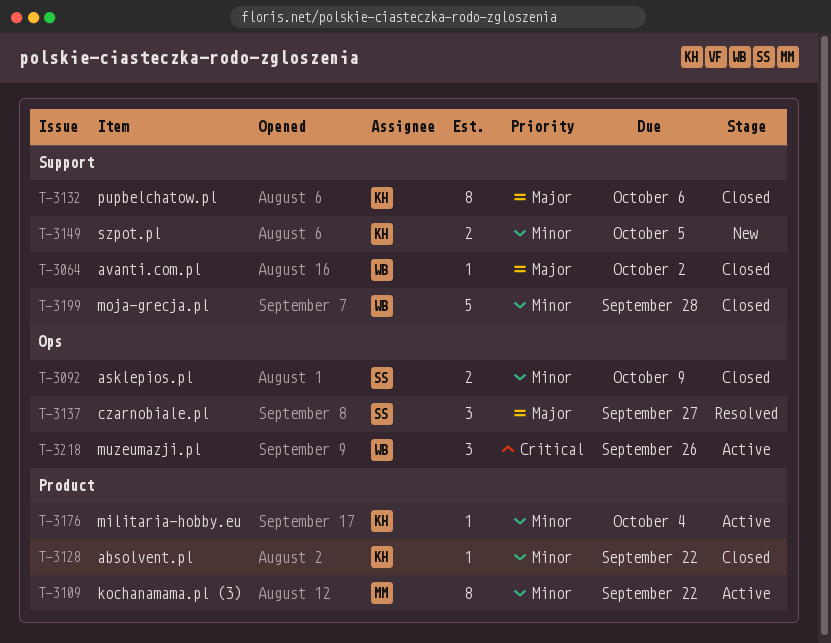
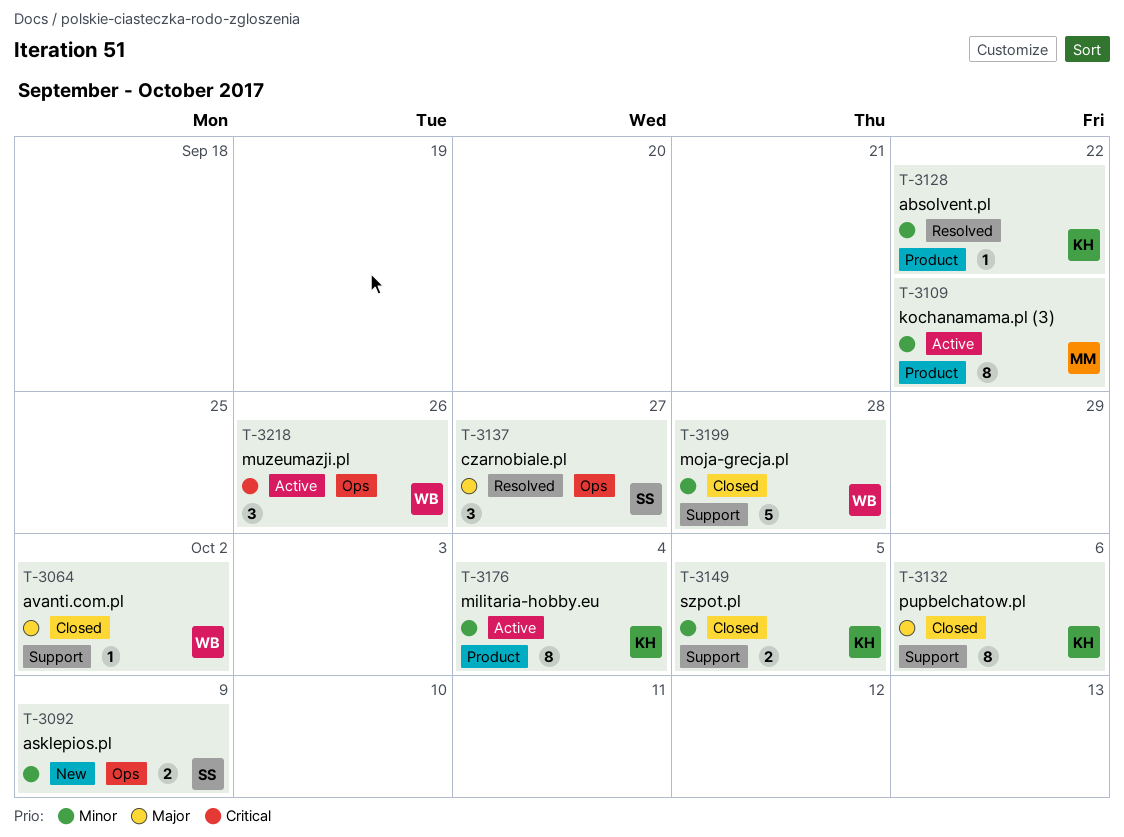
T-3092, status: Closed -> New
T-3128, status: Closed -> Resolved
T-3149, status: New -> Closed
T-3176, estimate: 1 -> 8

